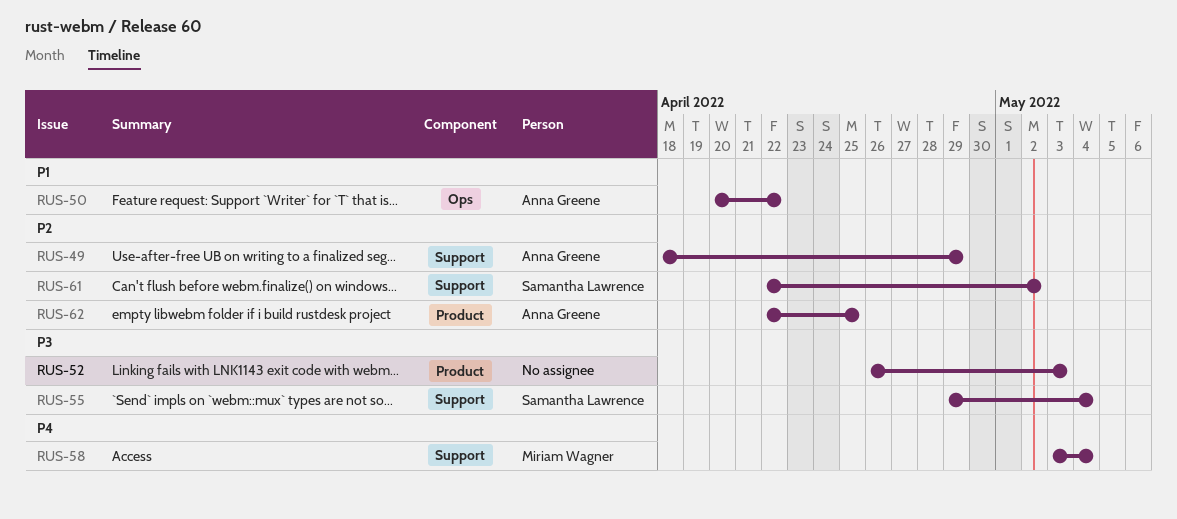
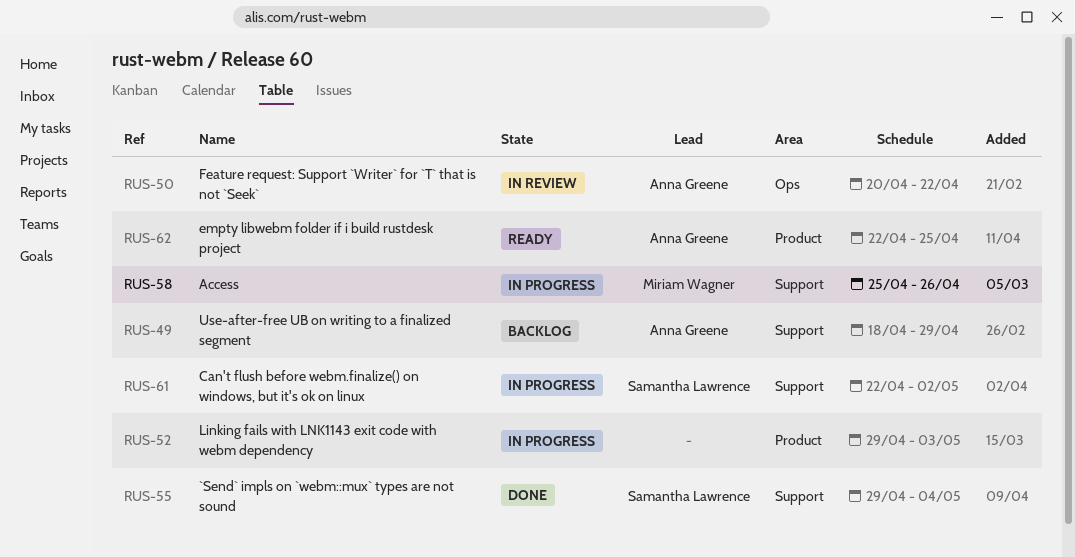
RUS-52, start: Apr 26 -> Apr 29
RUS-58, start: May 3 -> Apr 25
RUS-58, due: May 4 -> Apr 26

